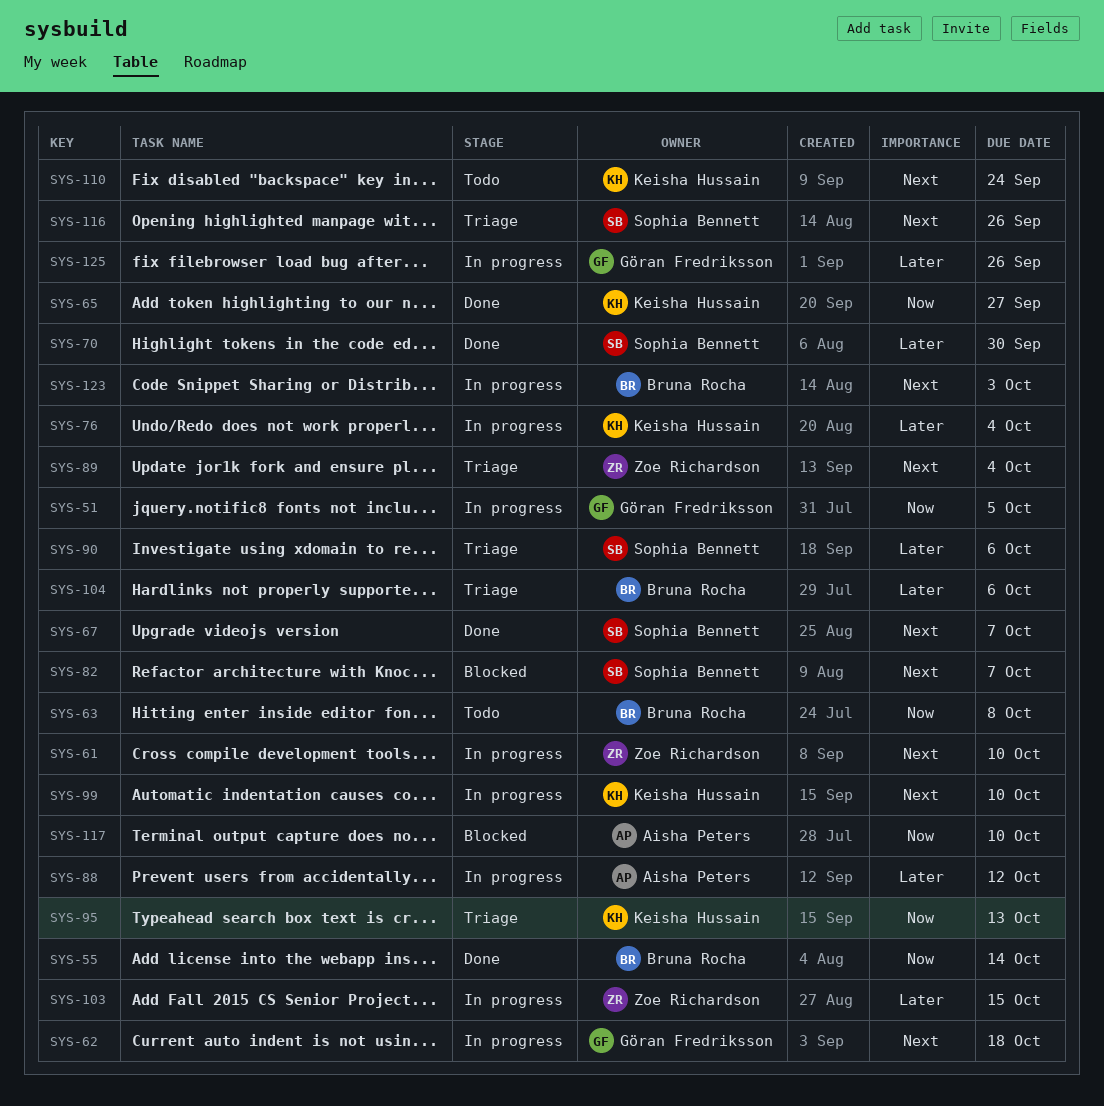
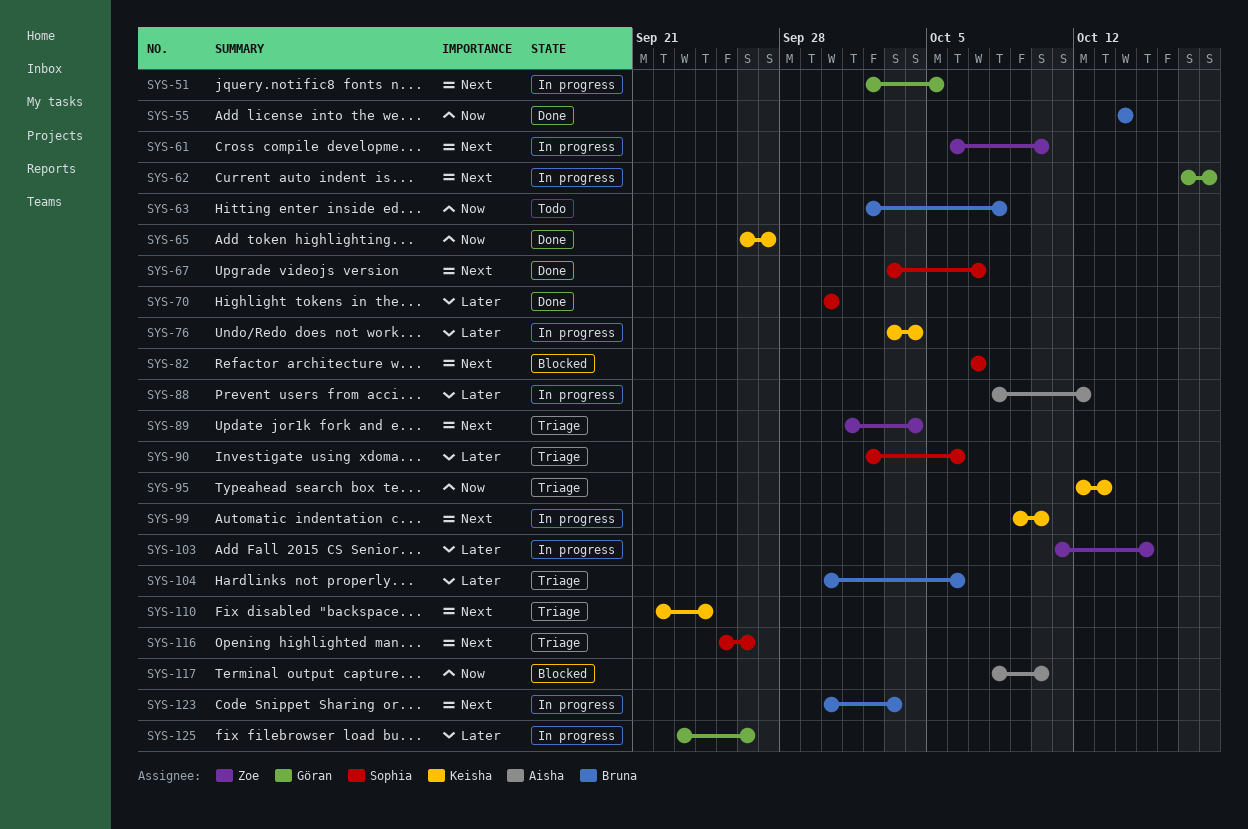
SYS-51, priority: Now -> Next
SYS-110, status: Todo -> Triage

